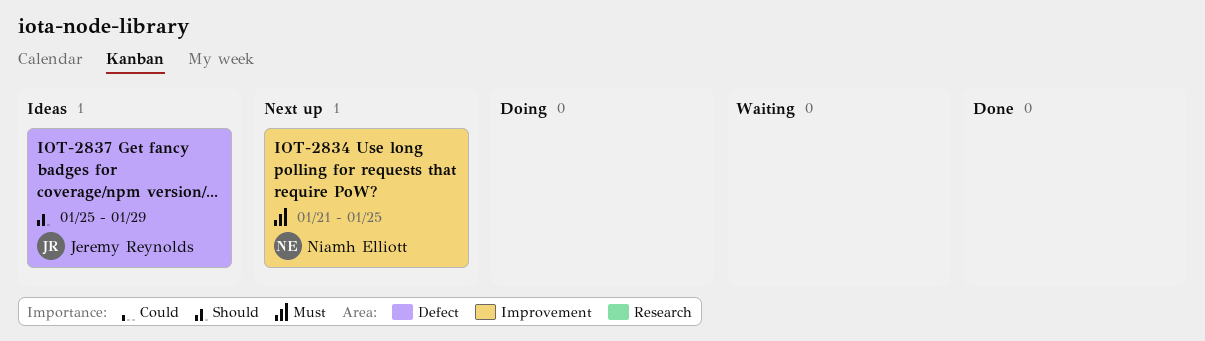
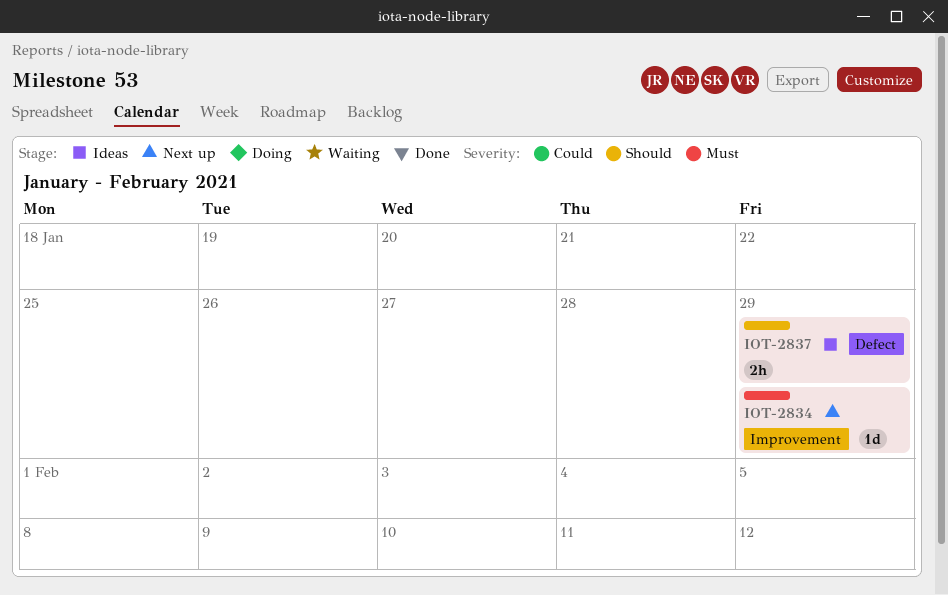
IOT-2834, due: Jan 25 -> Jan 29

